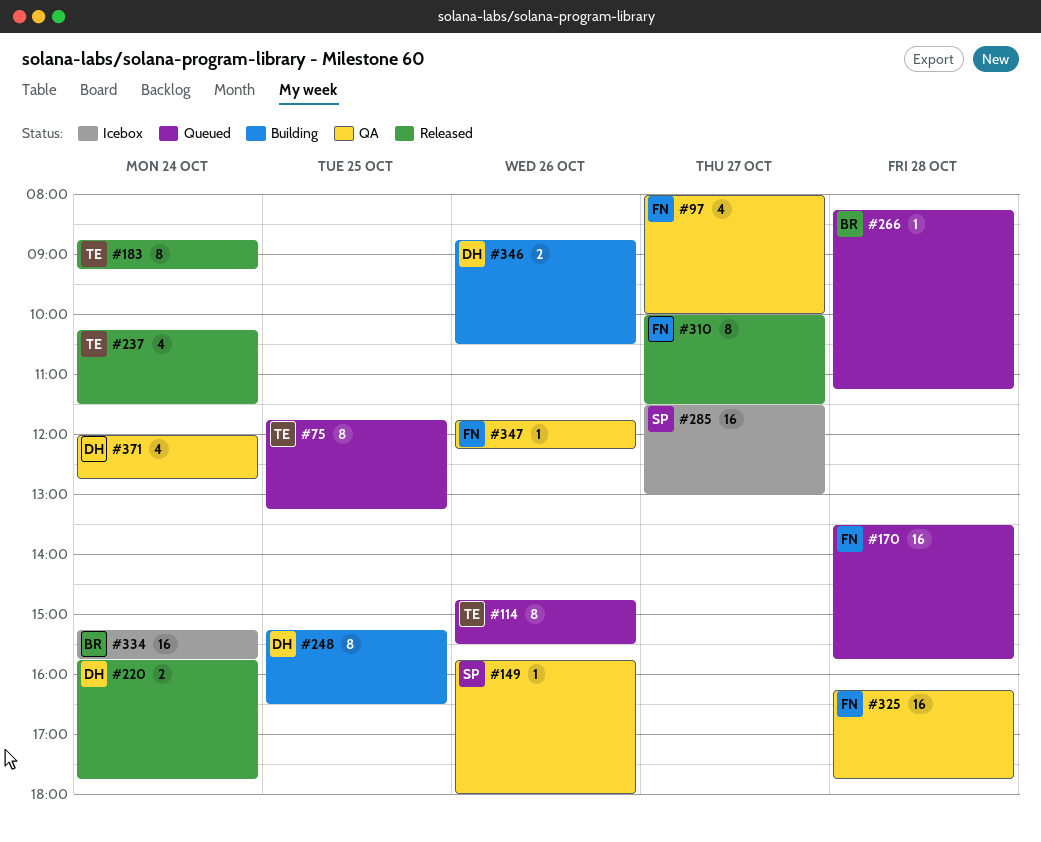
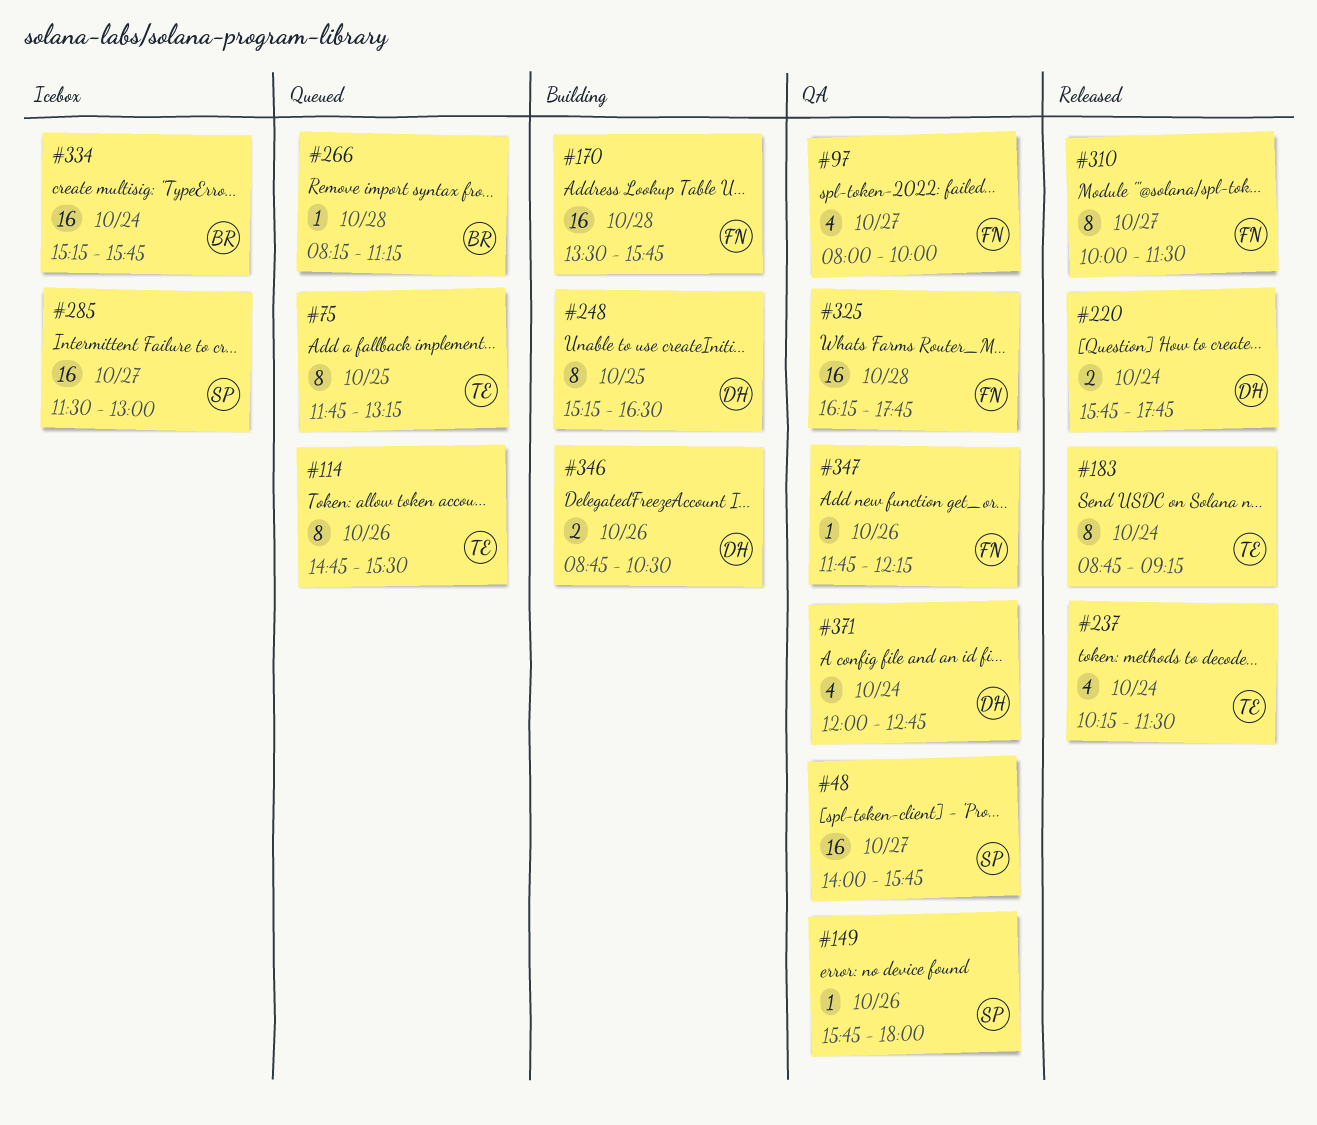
#48: none -> present
#170, status: Queued -> Building

